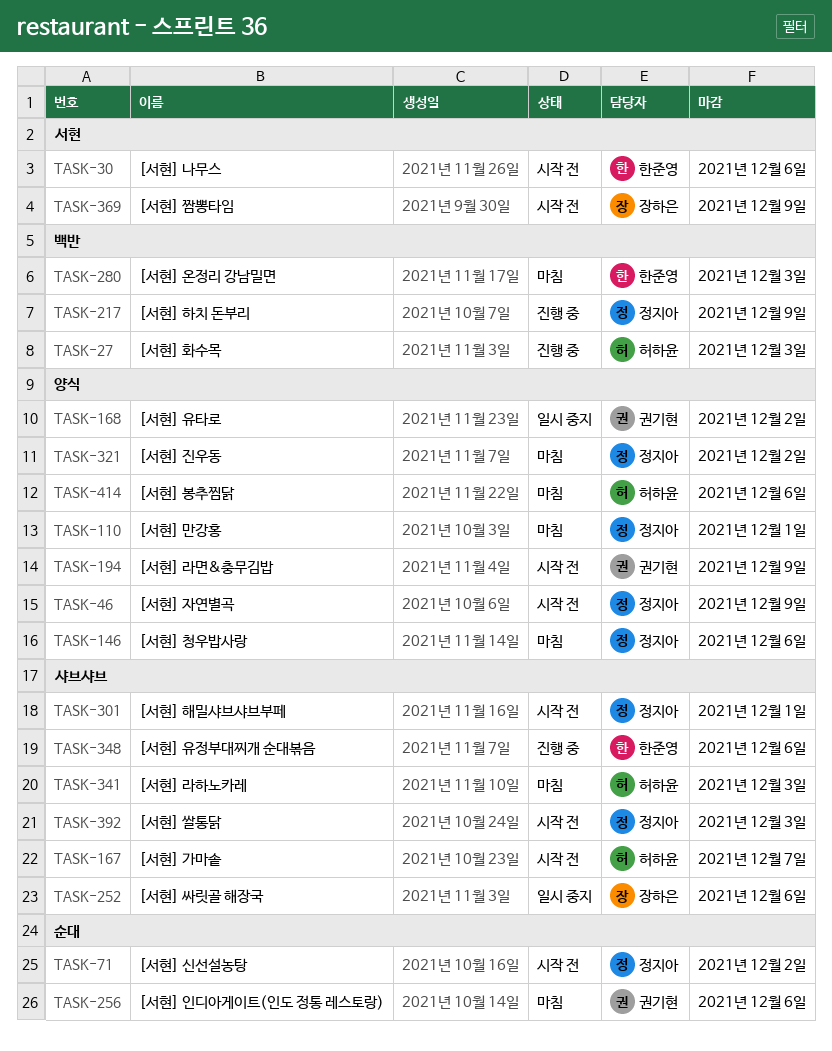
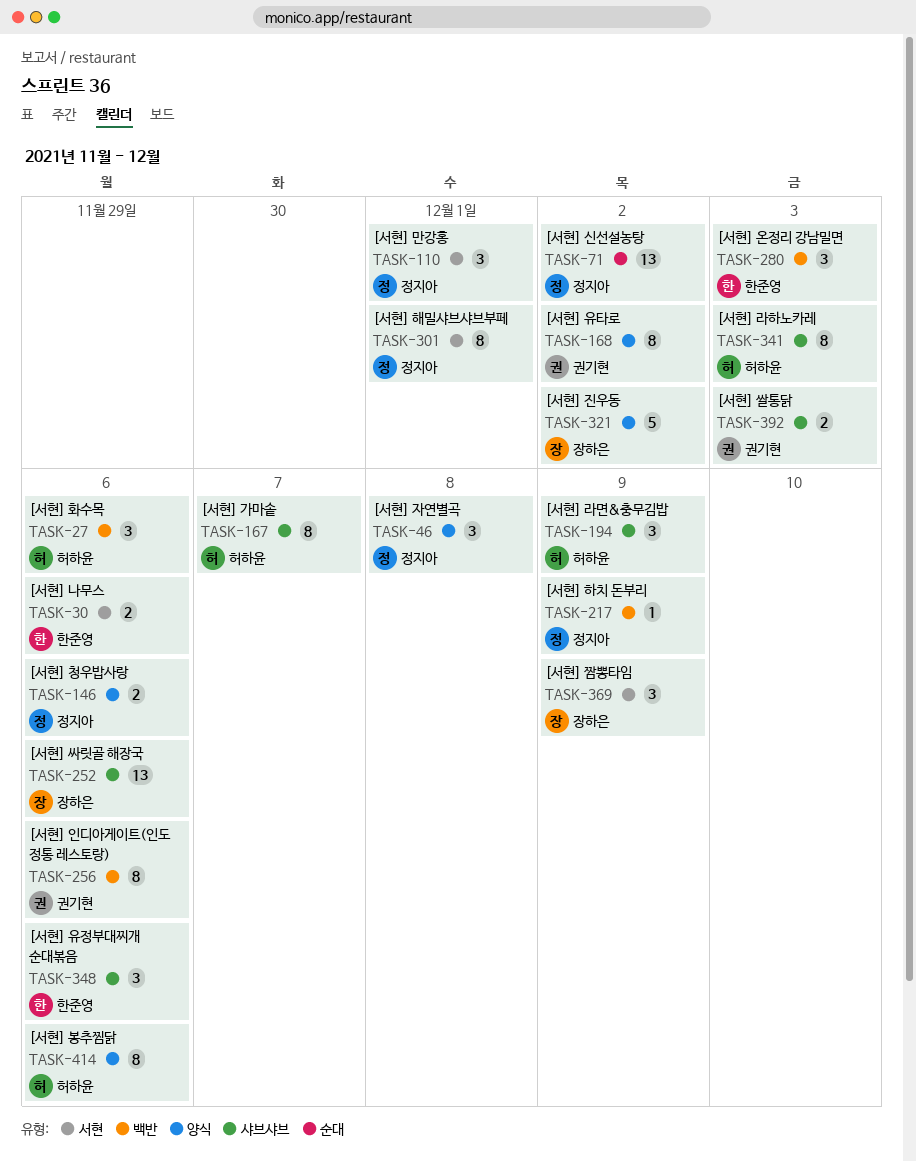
TASK-27, due: Dec 3 -> Dec 6
TASK-46, due: Dec 9 -> Dec 8
TASK-110, label: 양식 -> 서현
TASK-194, owner: 권기현 -> 허하윤
TASK-194, label: 양식 -> 샤브샤브
TASK-256, label: 순대 -> 백반
TASK-301, label: 샤브샤브 -> 서현
TASK-321, owner: 정지아 -> 장하은
TASK-392, owner: 정지아 -> 권기현

